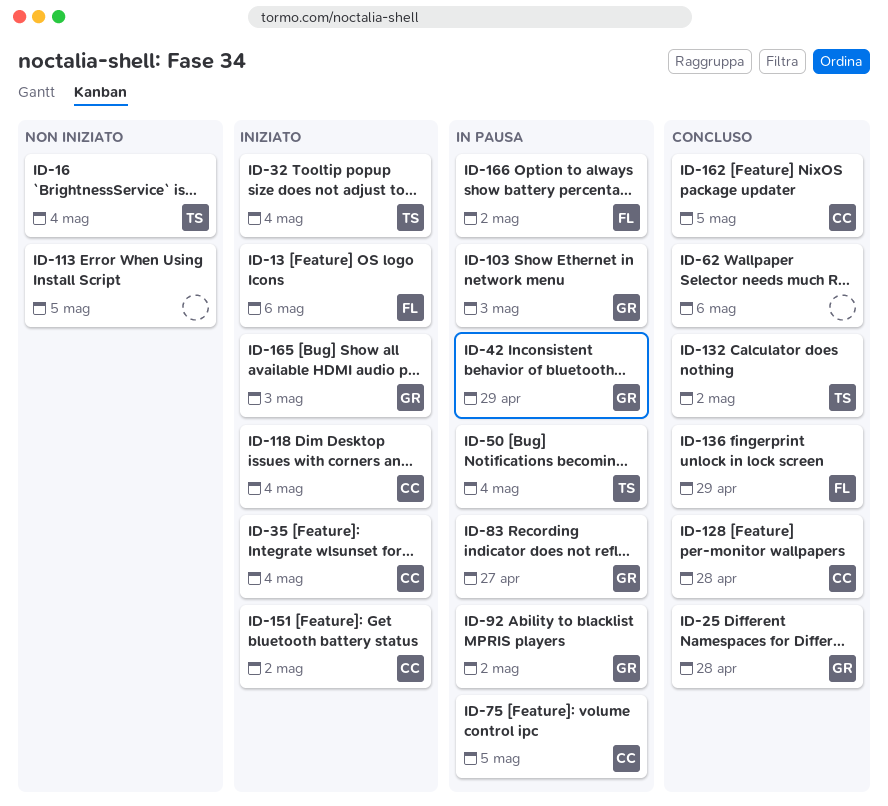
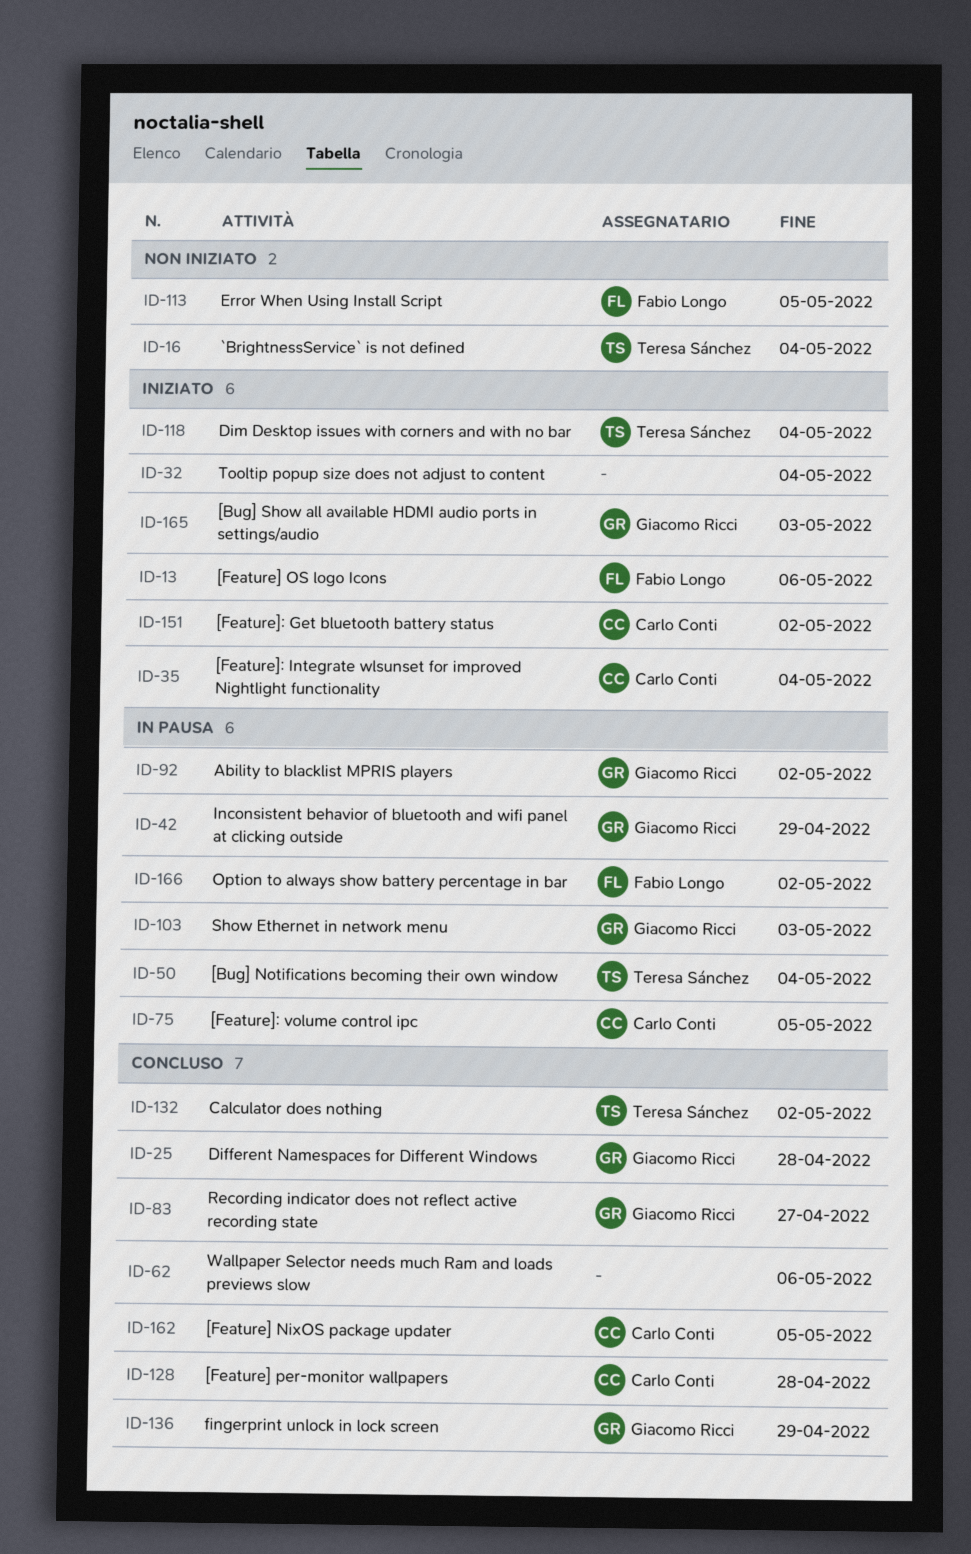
ID-32, owner: Teresa Sánchez -> none
ID-83, status: In pausa -> Concluso
ID-113, owner: none -> Fabio Longo
ID-118, owner: Carlo Conti -> Teresa Sánchez
ID-136, owner: Fabio Longo -> Giacomo Ricci

